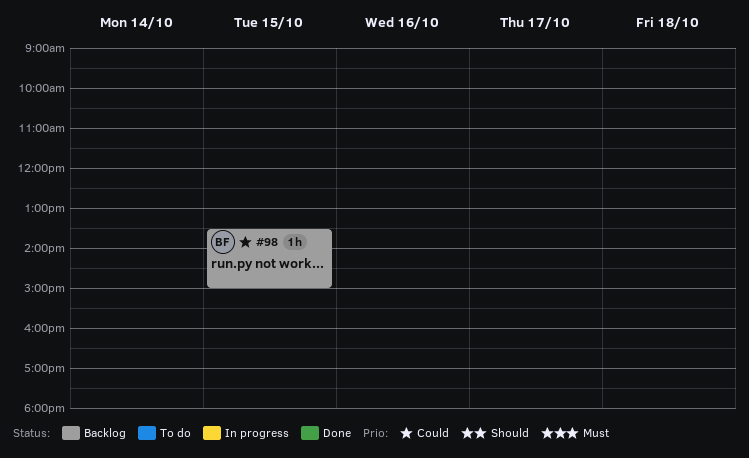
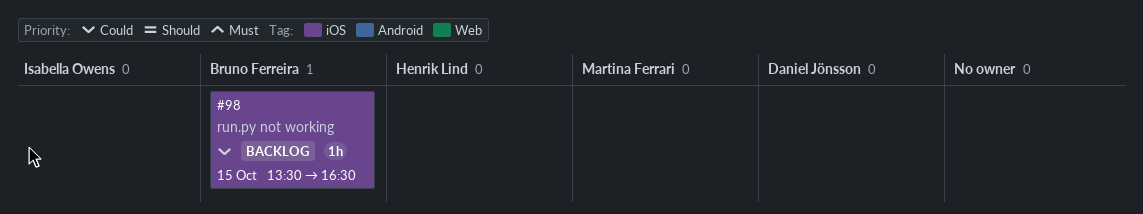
#98, ends: 15:00 -> 16:30

